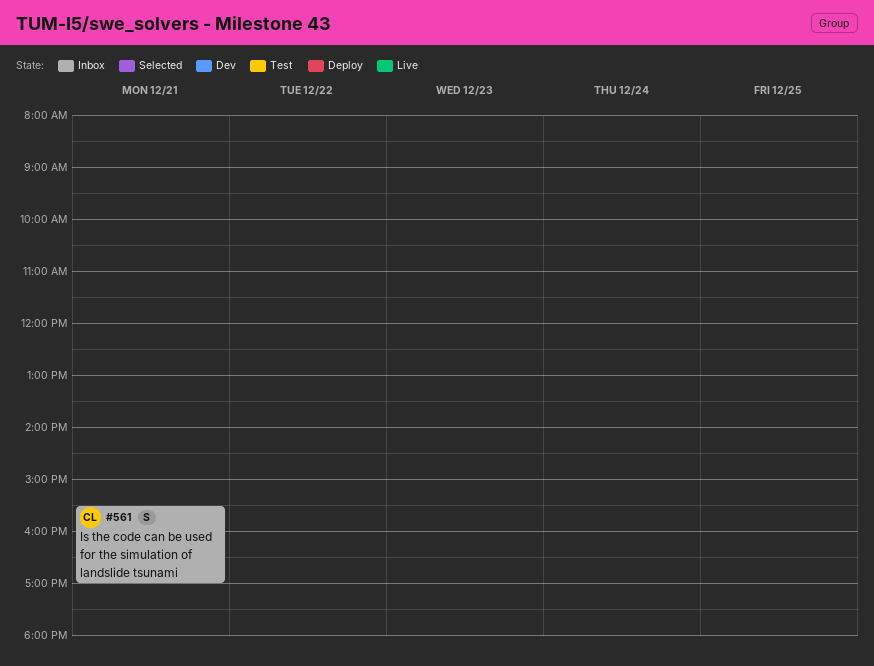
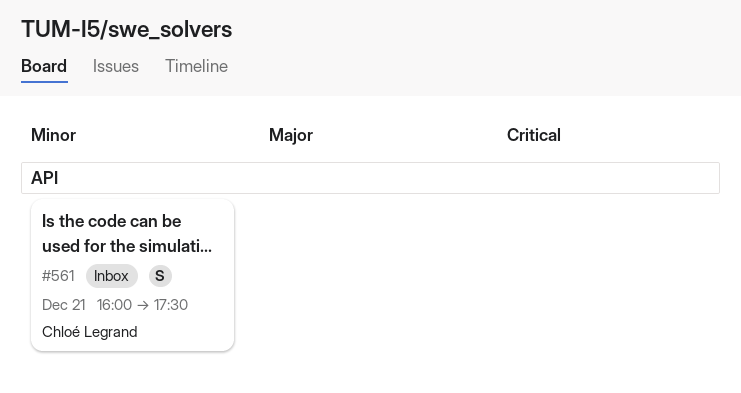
#561, begins: 15:30 -> 16:00
#561, ends: 17:00 -> 17:30

